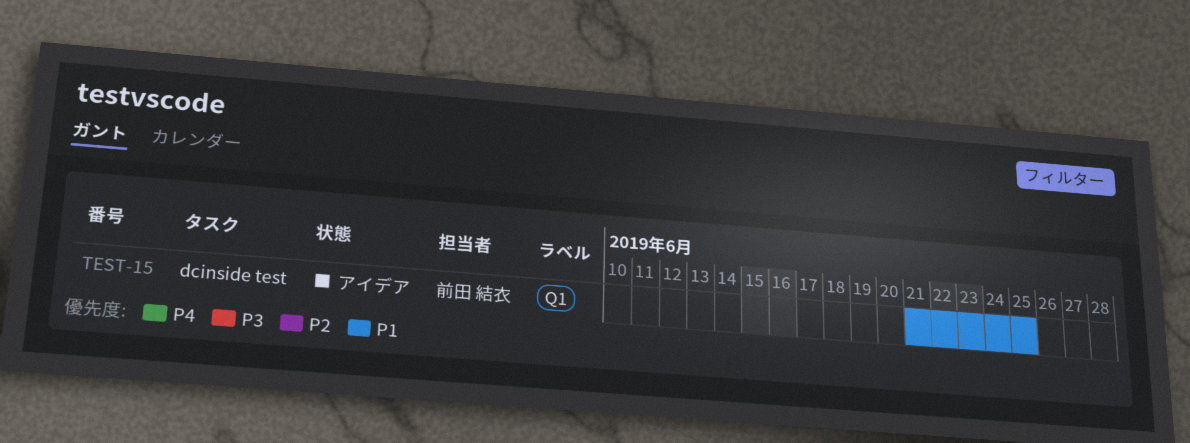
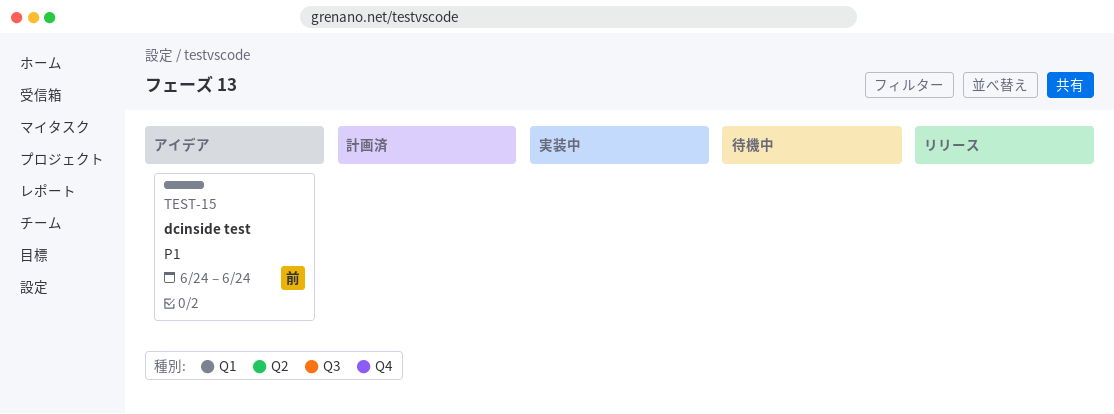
TEST-15, start: Jun 21 -> Jun 24
TEST-15, due: Jun 25 -> Jun 24

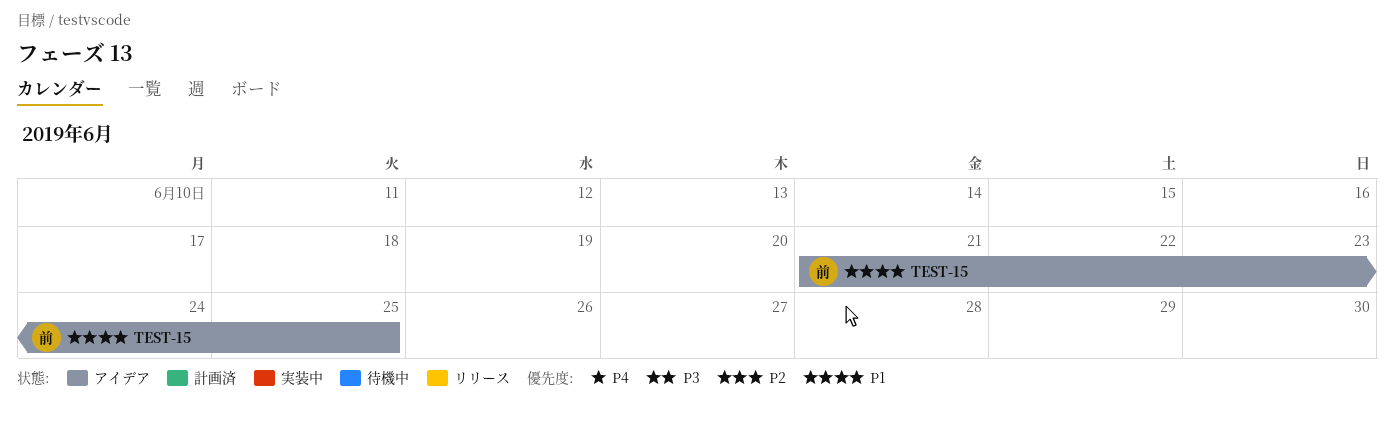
TEST-15, start: Jun 24 -> Jun 21
TEST-15, due: Jun 24 -> Jun 25

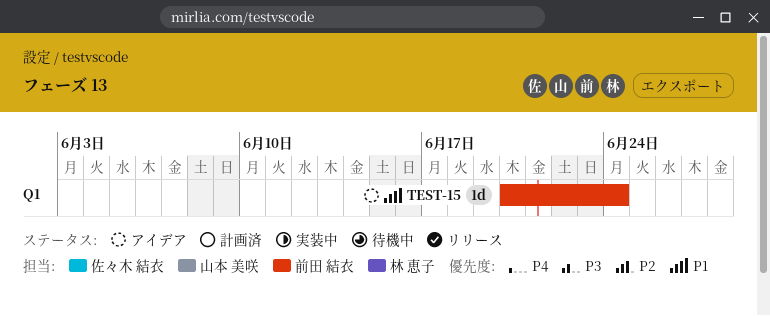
TEST-15, start: Jun 21 -> Jun 20
TEST-15, due: Jun 25 -> Jun 24

